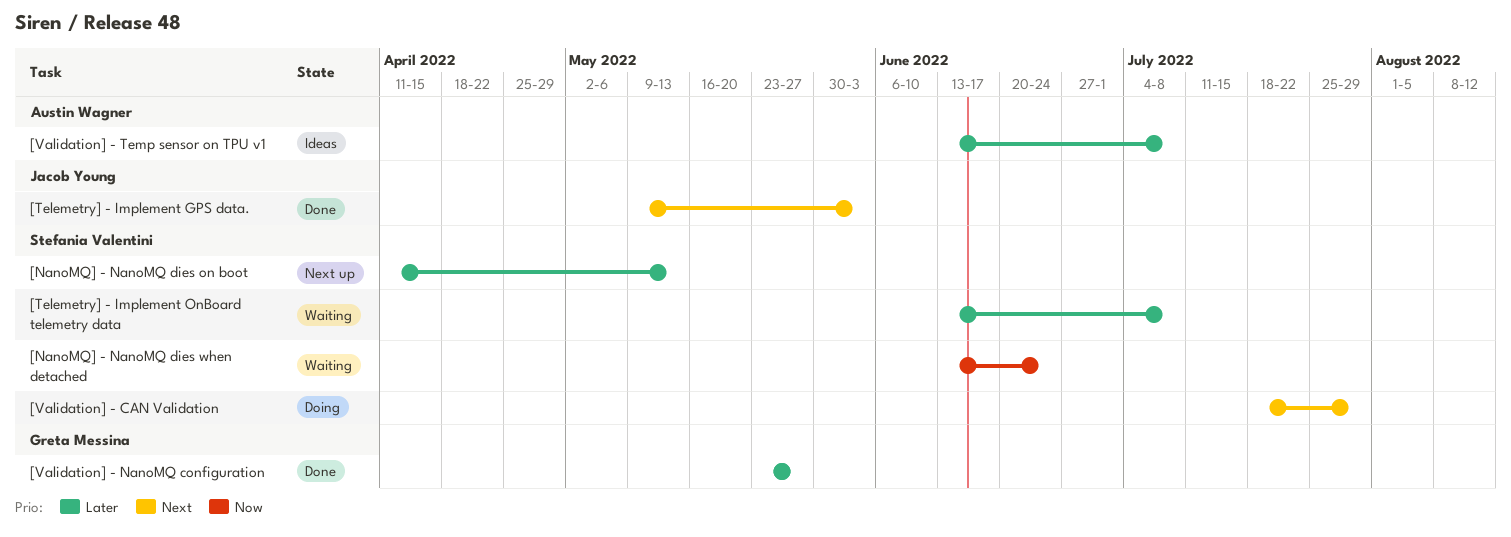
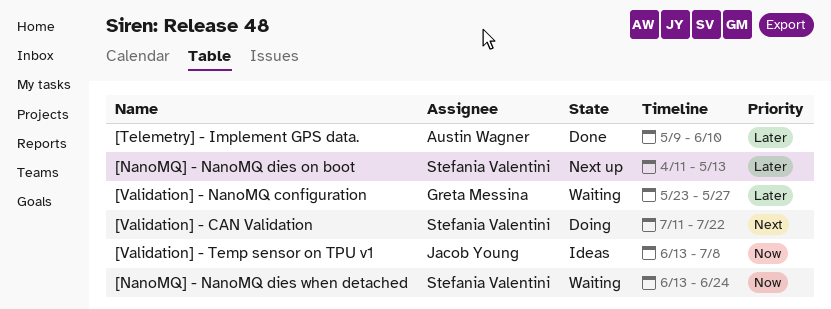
[Telemetry] - Implement GPS data., owner: Jacob Young -> Austin Wagner
[Telemetry] - Implement GPS data., priority: Next -> Later
[Telemetry] - Implement GPS data., due: Jun 3 -> Jun 10
[Telemetry] - Implement OnBoard telemetry data: present -> none
[Validation] - CAN Validation, start: Jul 18 -> Jul 11
[Validation] - CAN Validation, due: Jul 29 -> Jul 22
[Validation] - NanoMQ configuration, status: Done -> Waiting
[Validation] - Temp sensor on TPU v1, owner: Austin Wagner -> Jacob Young
[Validation] - Temp sensor on TPU v1, priority: Later -> Now

